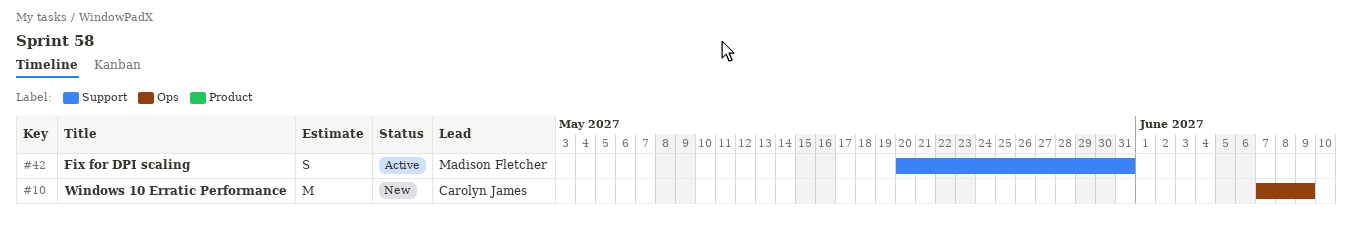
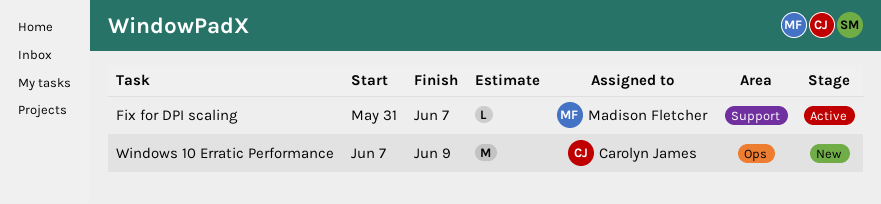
Fix for DPI scaling, estimate: S -> L
Fix for DPI scaling, start: May 20 -> May 31
Fix for DPI scaling, due: May 31 -> Jun 7

